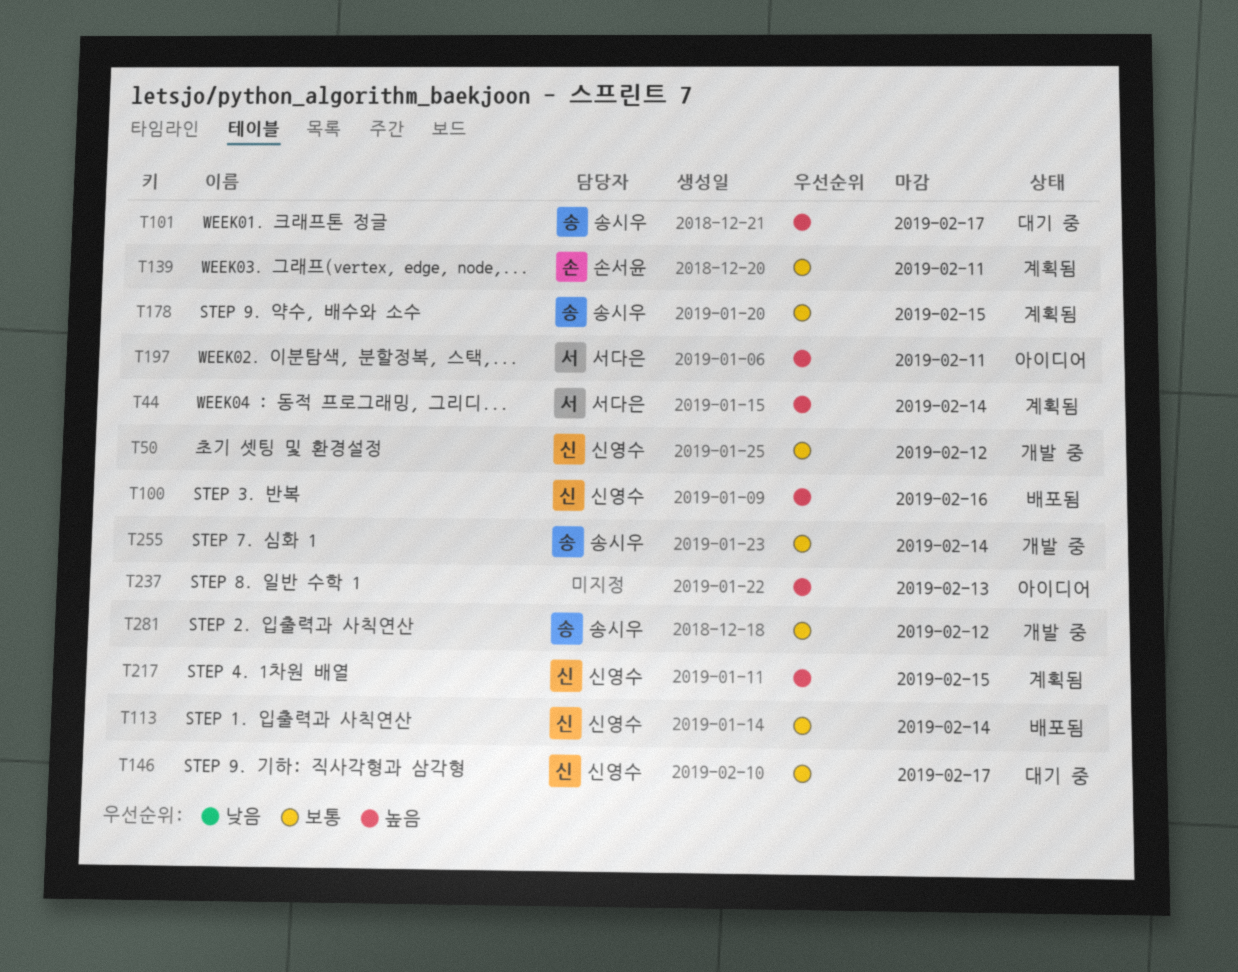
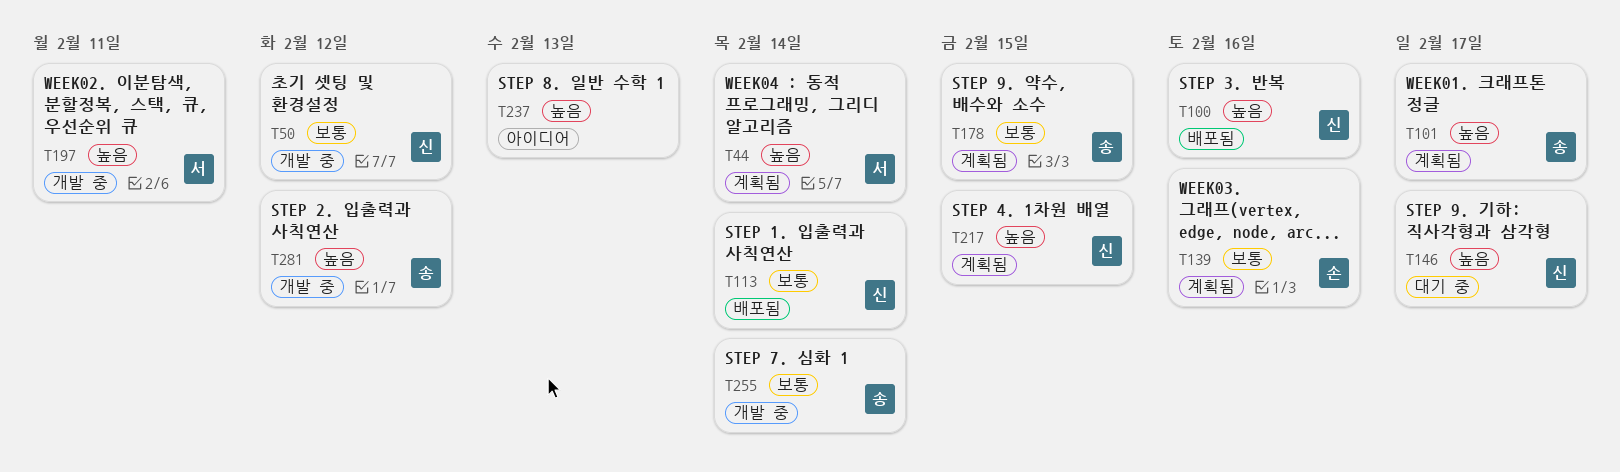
T101, status: 대기 중 -> 계획됨
T139, due: Feb 11 -> Feb 16
T146, priority: 보통 -> 높음
T197, status: 아이디어 -> 개발 중
T281, priority: 보통 -> 높음

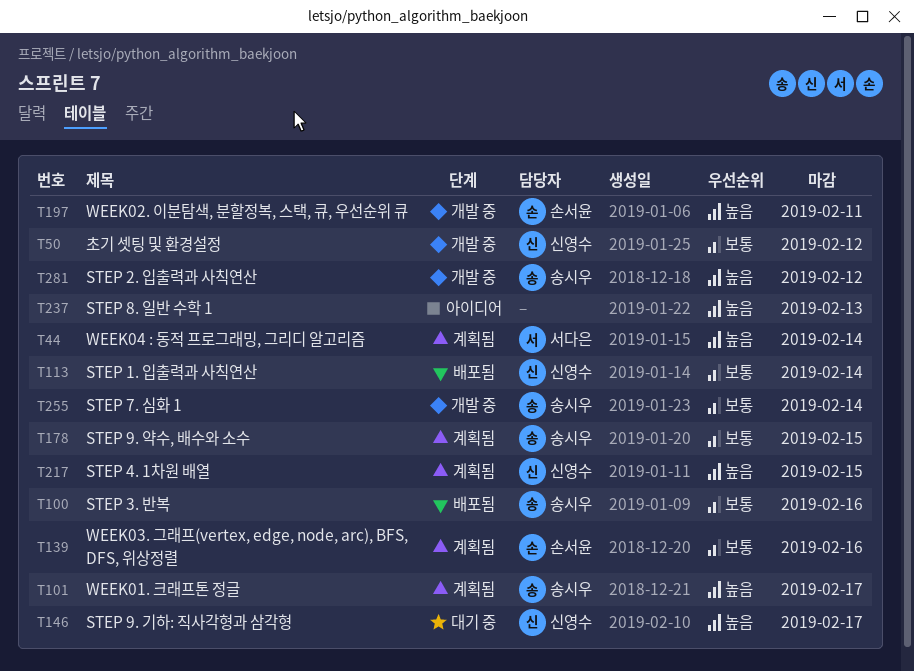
T100, owner: 신영수 -> 송시우
T100, priority: 높음 -> 보통
T197, owner: 서다은 -> 손서윤

